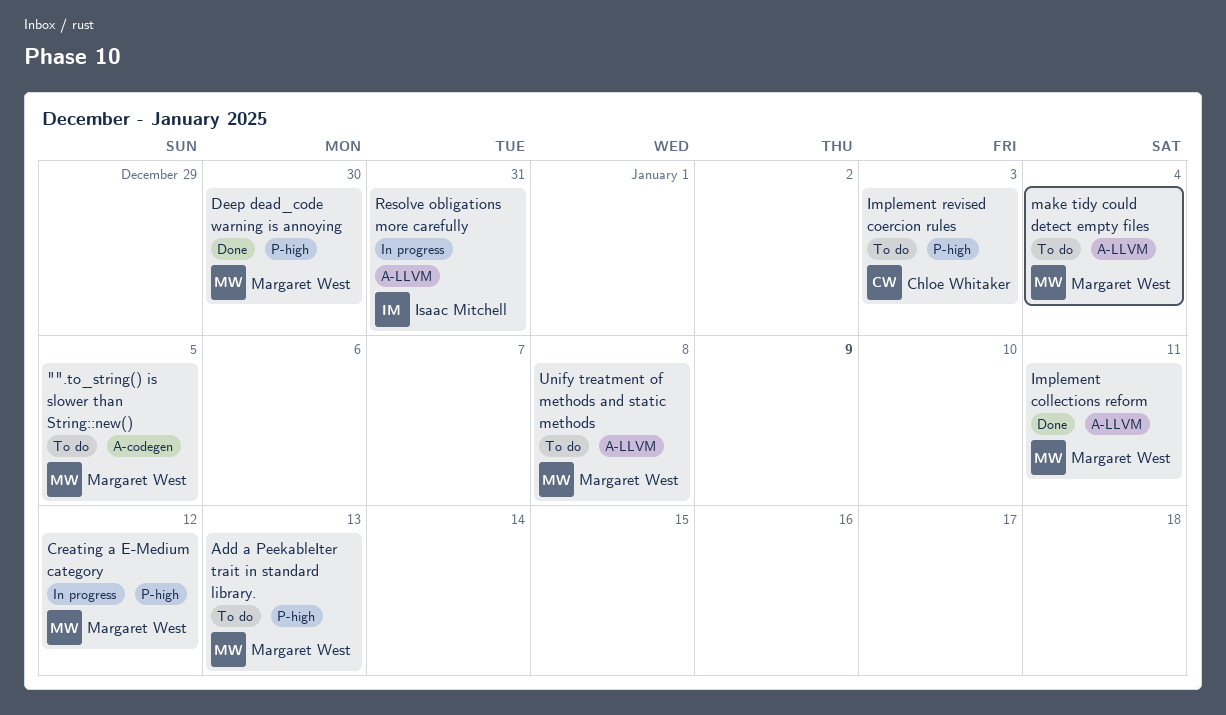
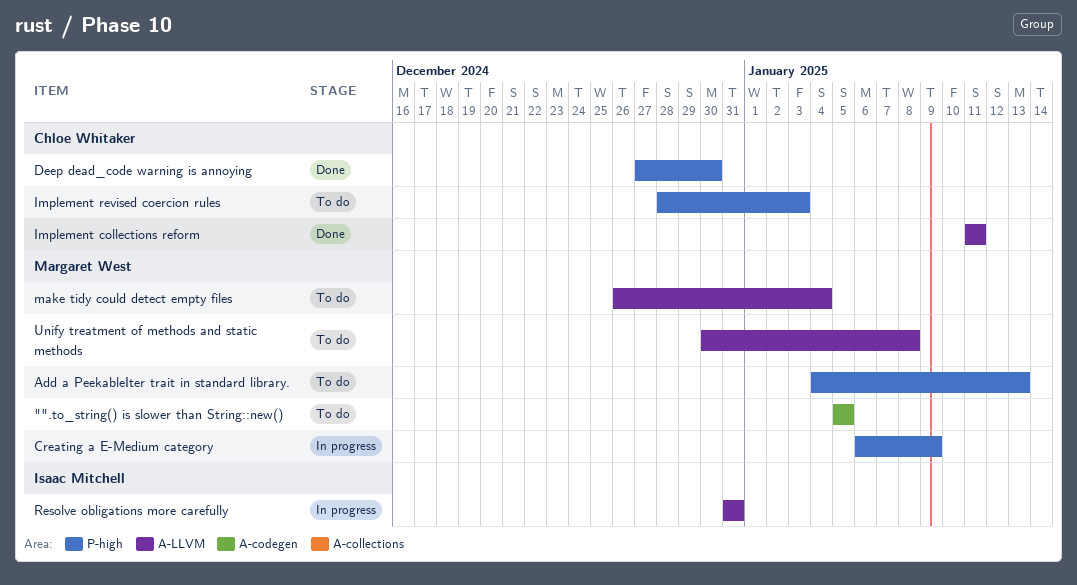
Creating a E-Medium category, due: Jan 12 -> Jan 9
Deep dead_code warning is annoying, owner: Margaret West -> Chloe Whitaker
Implement collections reform, owner: Margaret West -> Chloe Whitaker

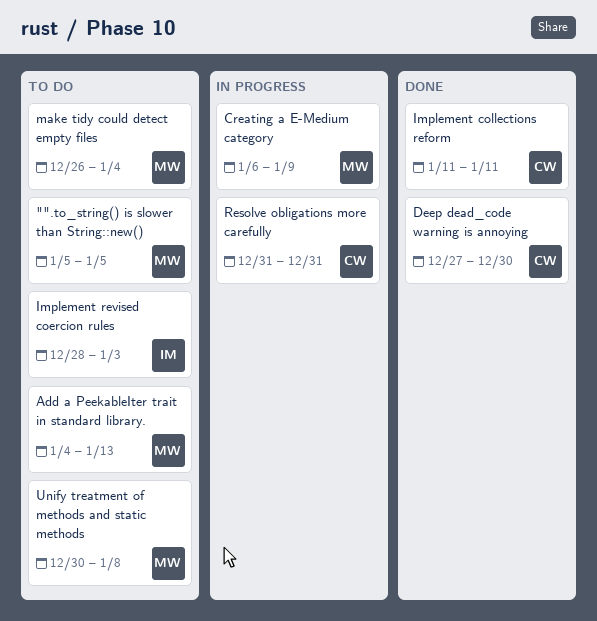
Implement revised coercion rules, owner: Chloe Whitaker -> Isaac Mitchell
Resolve obligations more carefully, owner: Isaac Mitchell -> Chloe Whitaker

